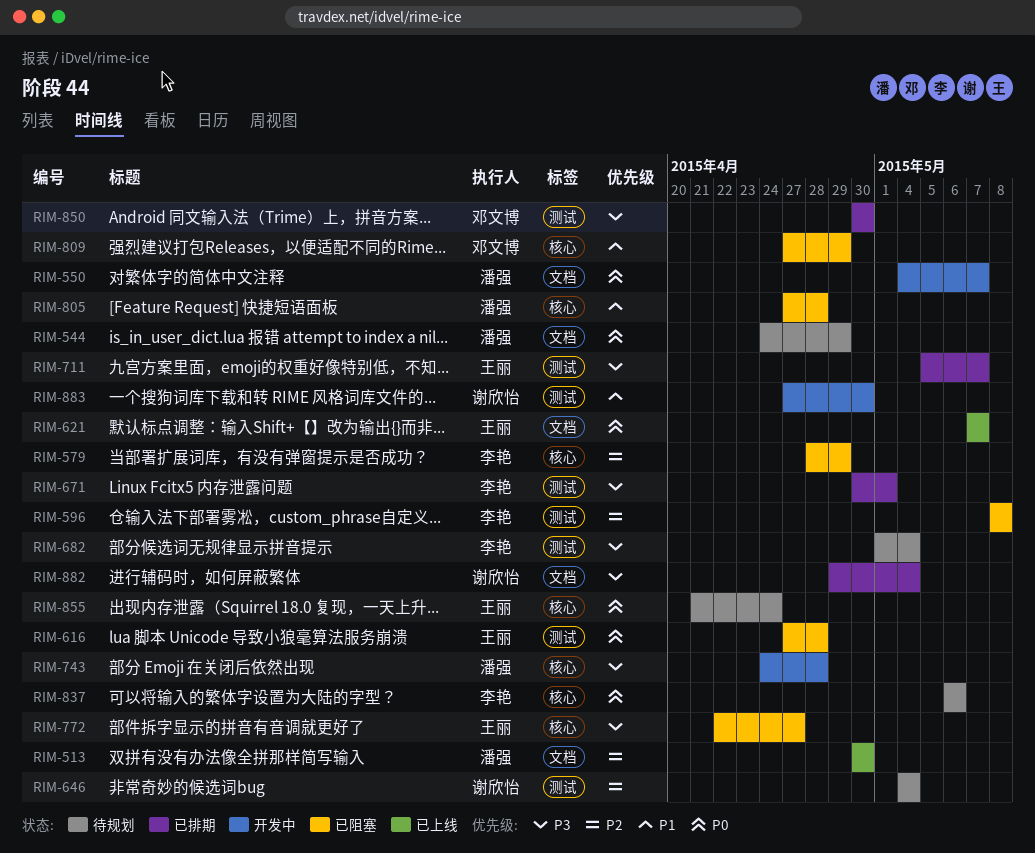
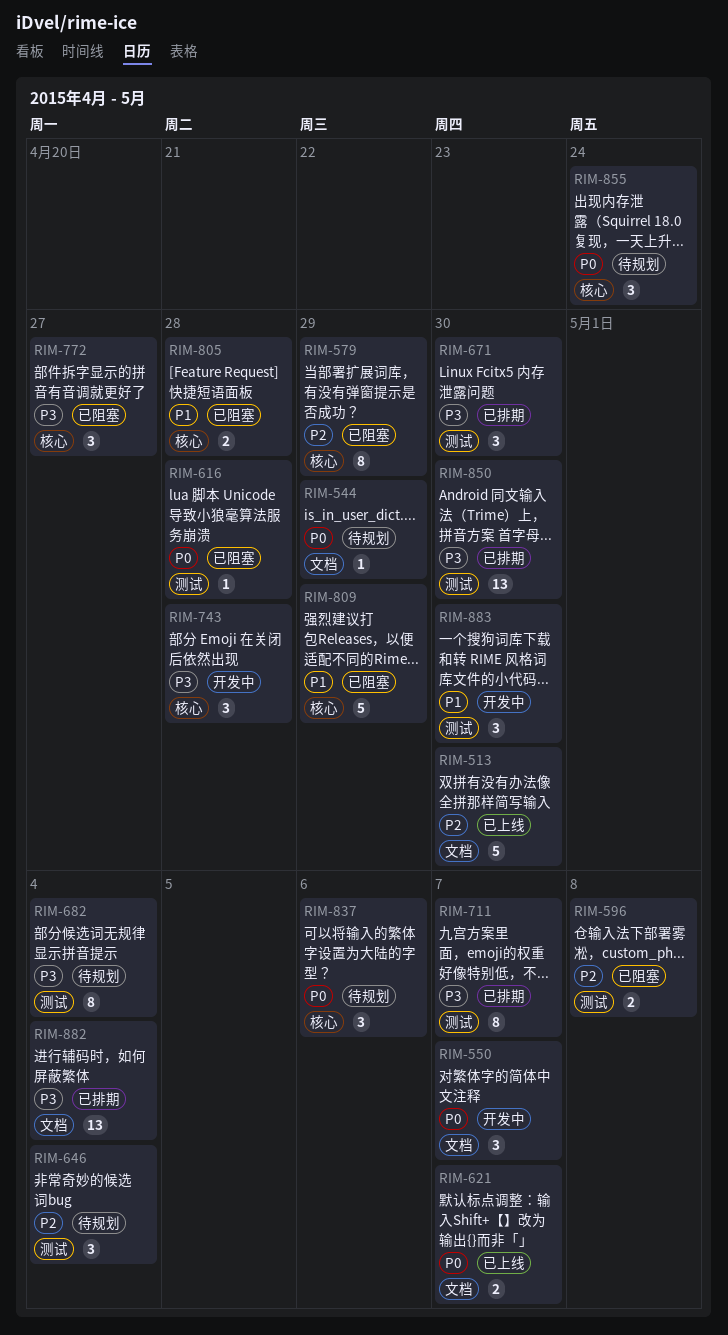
RIM-671, due: May 1 -> Apr 30

